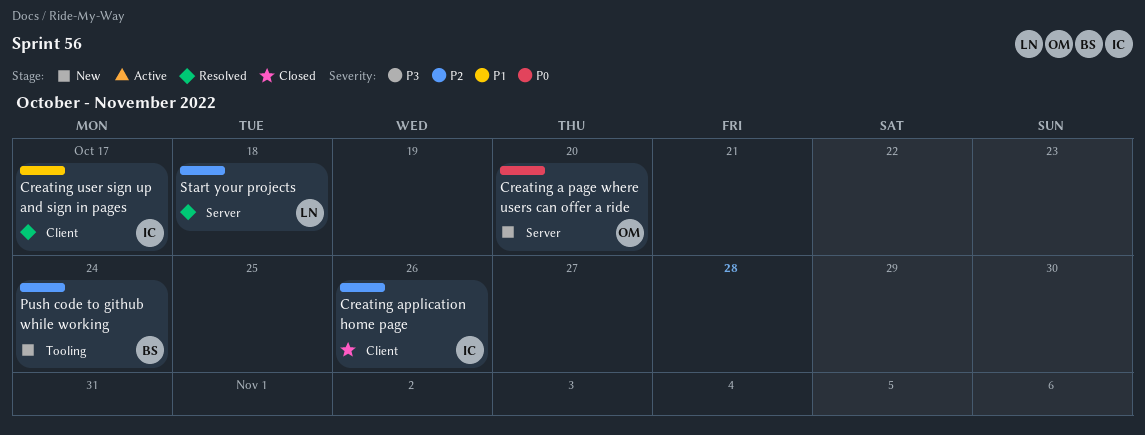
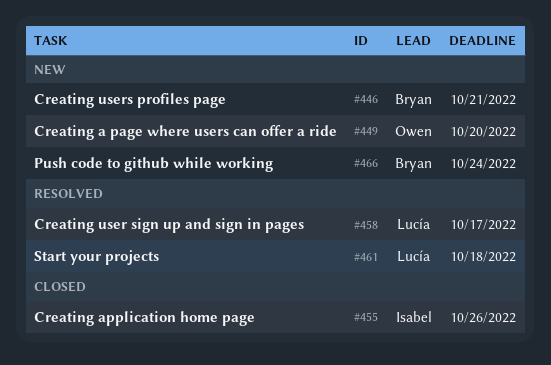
Creating user sign up and sign in pages, owner: Isabel -> Lucía
Creating users profiles page: none -> present

